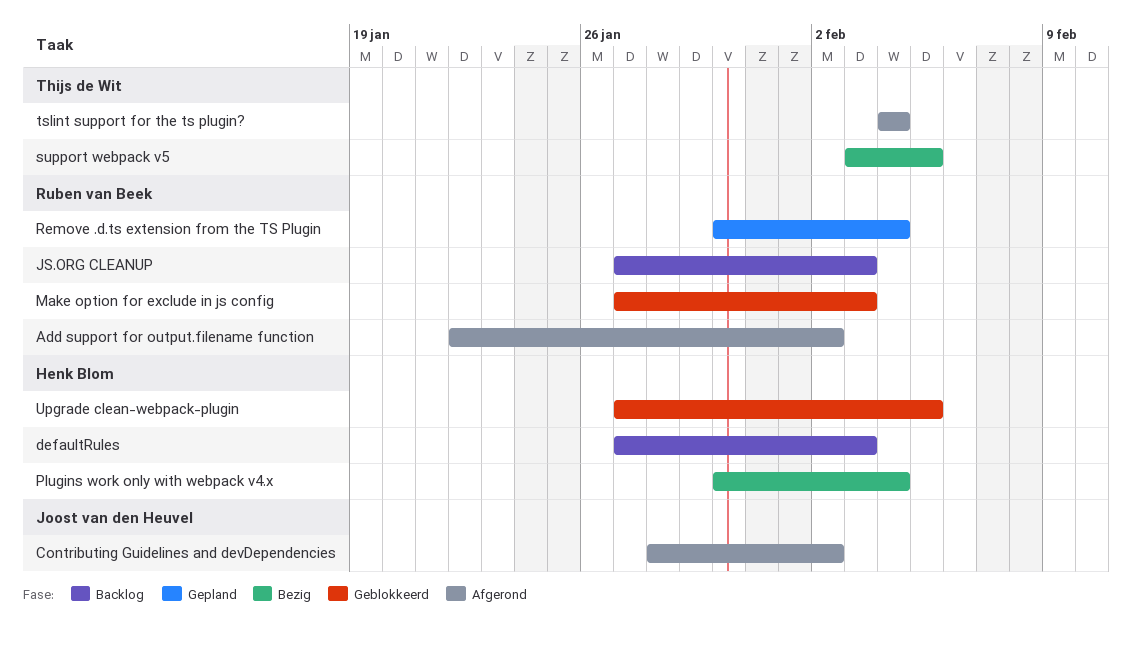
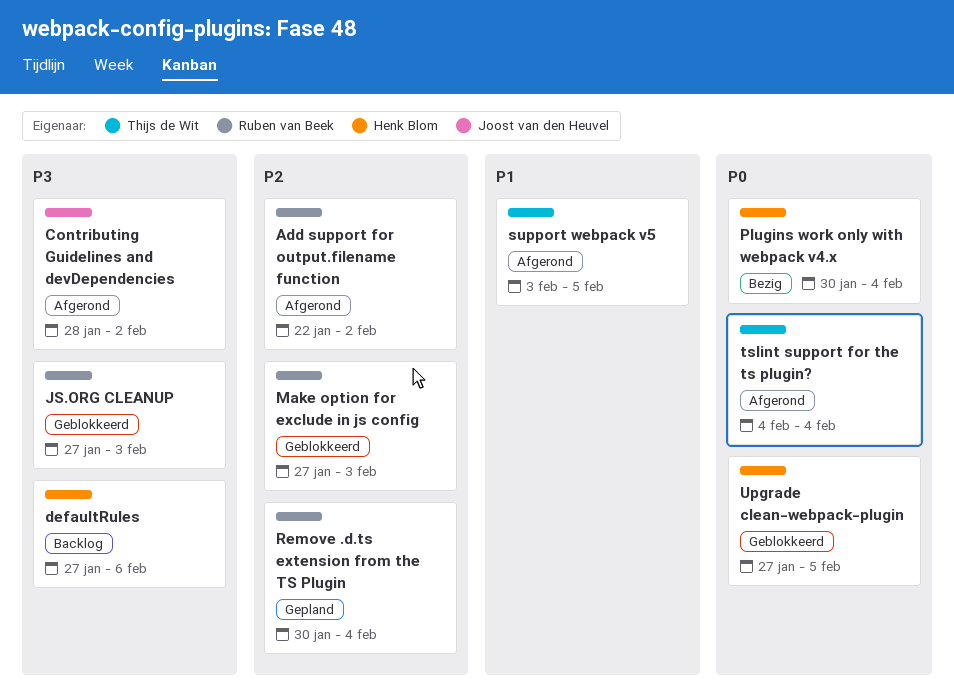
defaultRules, due: Feb 3 -> Feb 6
JS.ORG CLEANUP, status: Backlog -> Geblokkeerd
support webpack v5, status: Bezig -> Afgerond

